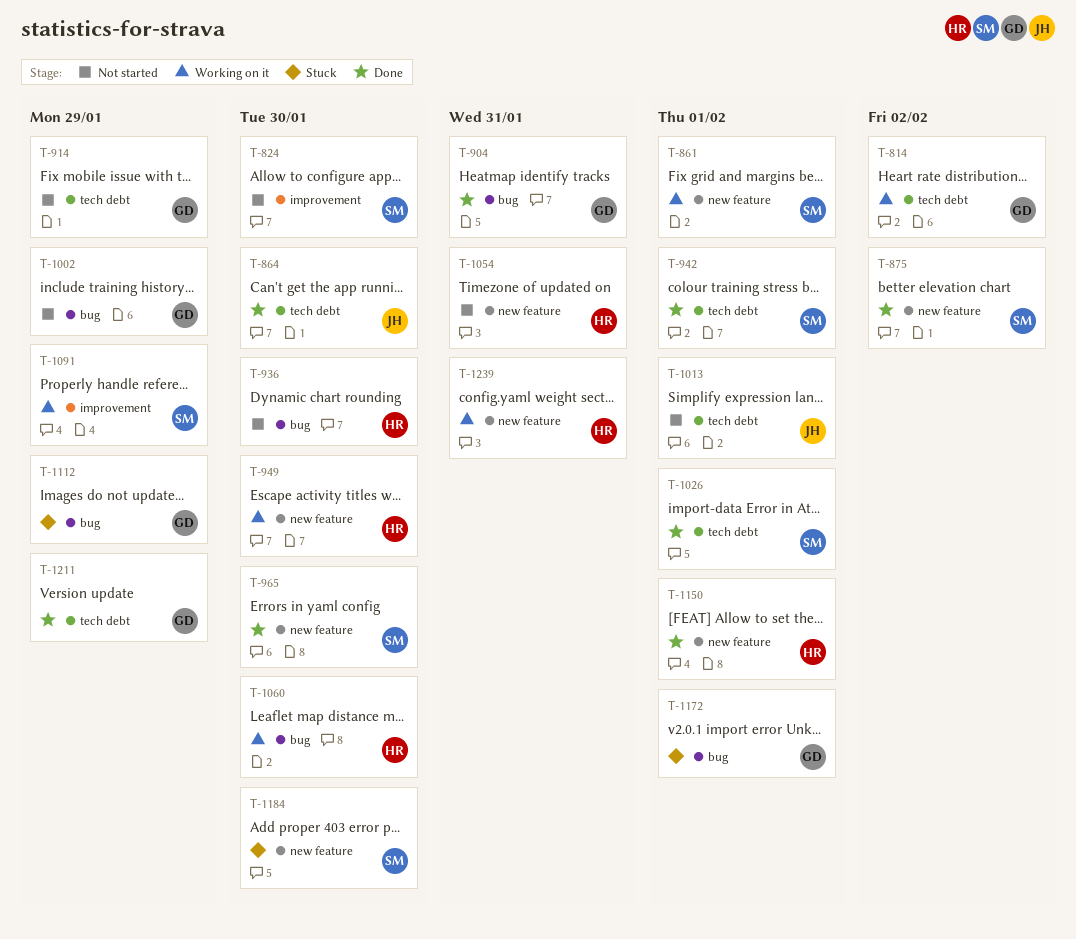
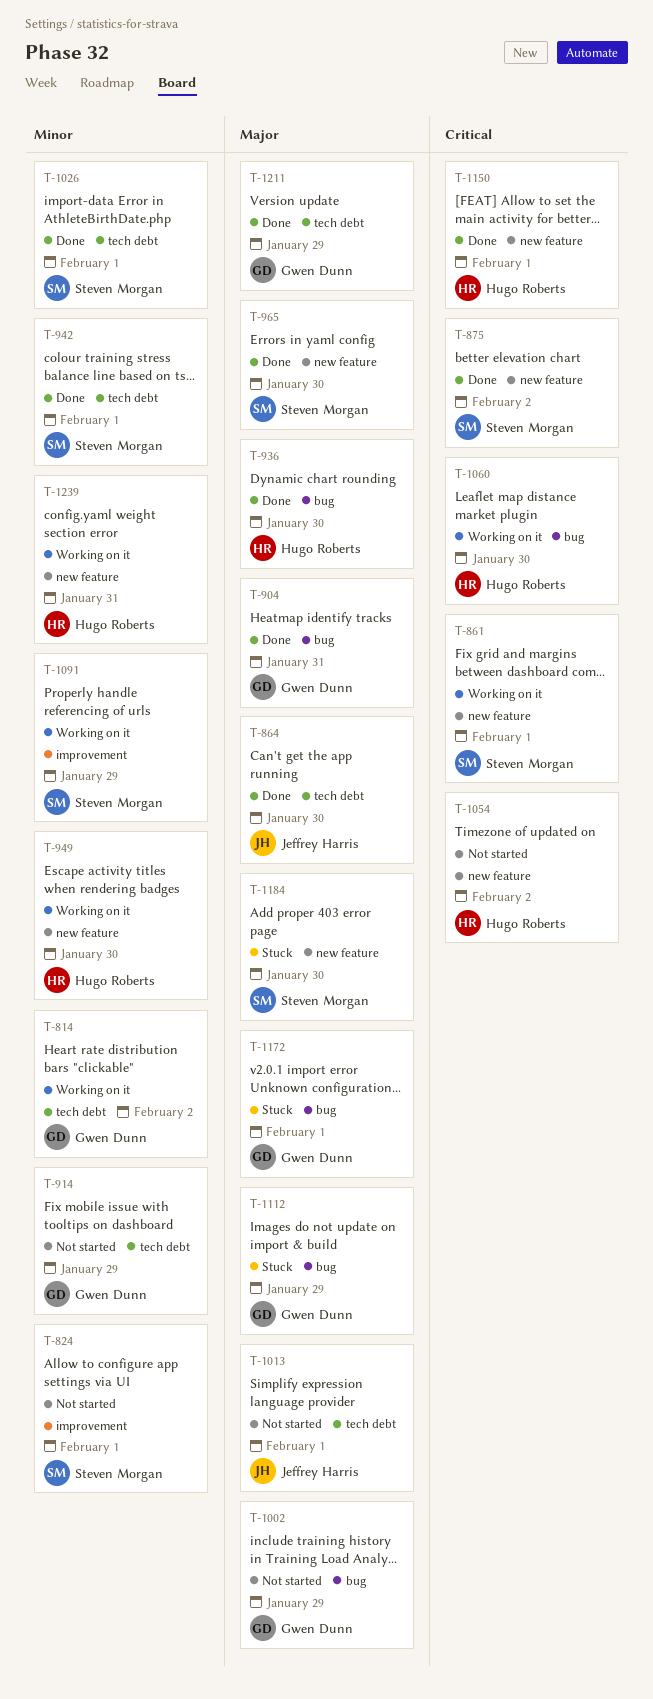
T-824, due: Jan 30 -> Feb 1
T-936, status: Not started -> Done
T-1054, due: Jan 31 -> Feb 2

